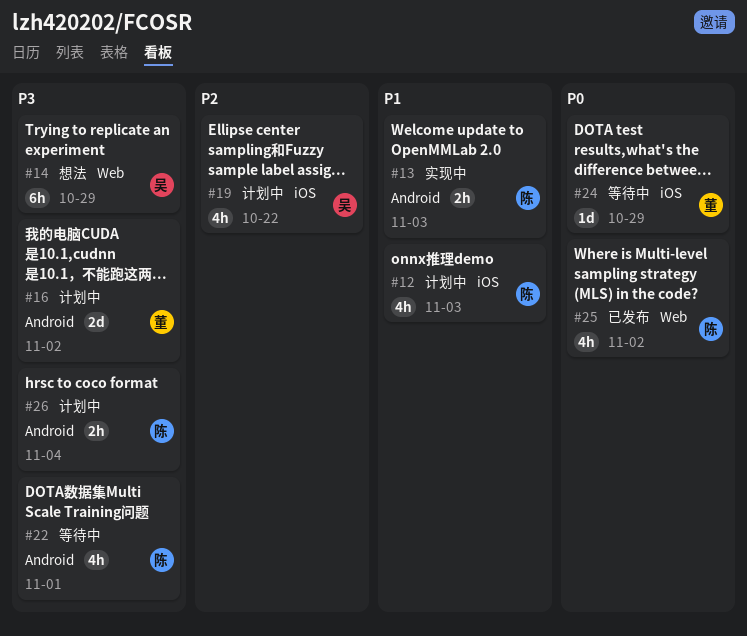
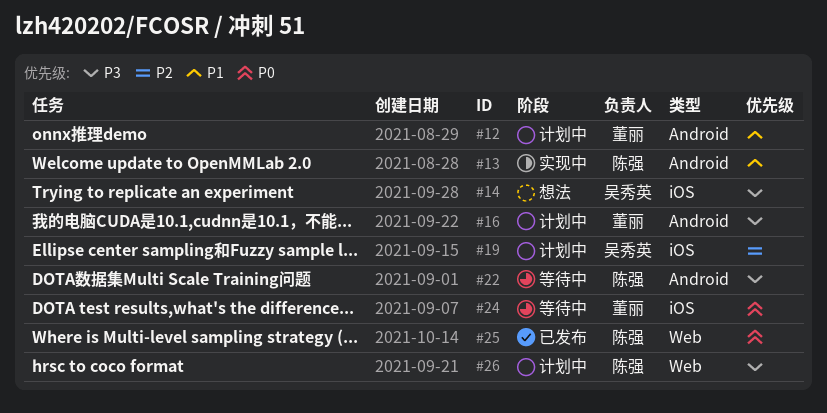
#12, owner: 陈强 -> 董丽
#12, label: iOS -> Android
#14, label: Web -> iOS
#26, label: Android -> Web

